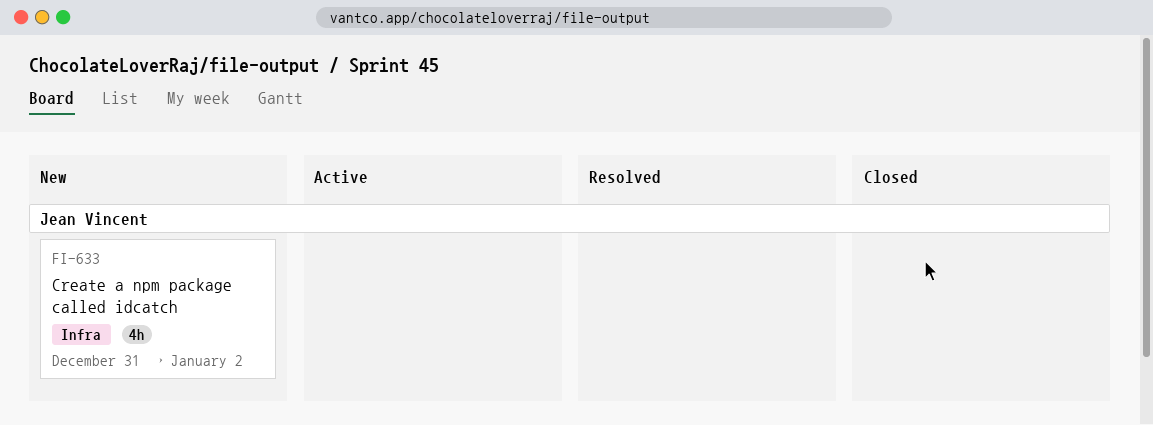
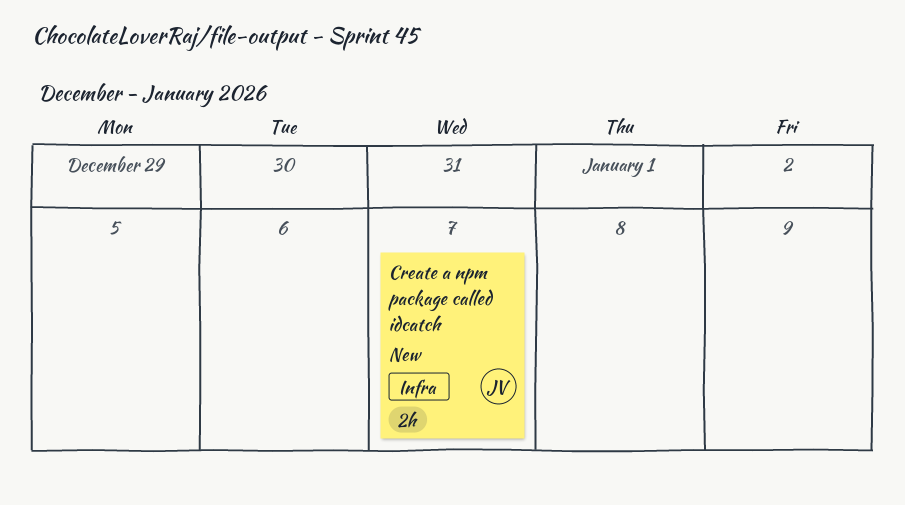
Create a npm package called idcatch, estimate: 4h -> 2h
Create a npm package called idcatch, due: Jan 2 -> Jan 7

